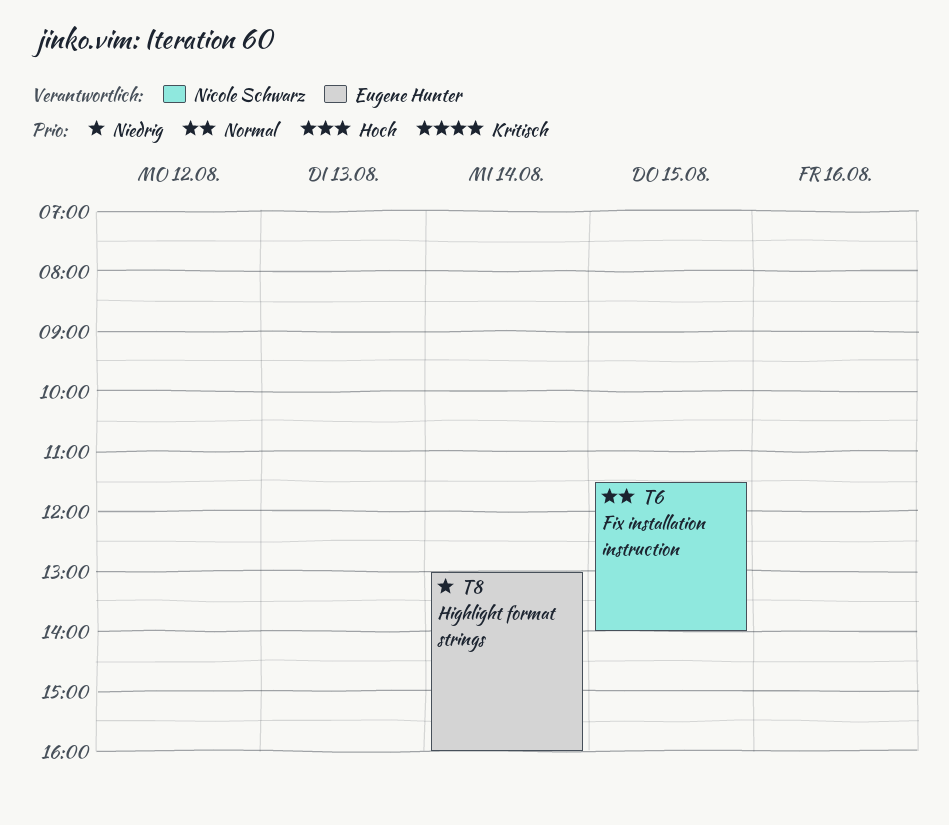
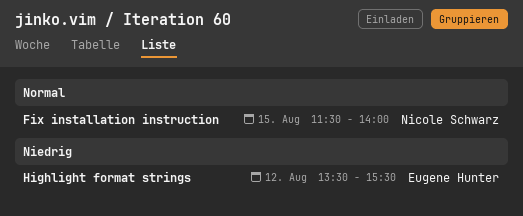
Highlight format strings, day: Aug 14 -> Aug 12
Highlight format strings, begins: 13:00 -> 13:30
Highlight format strings, ends: 16:00 -> 15:30

